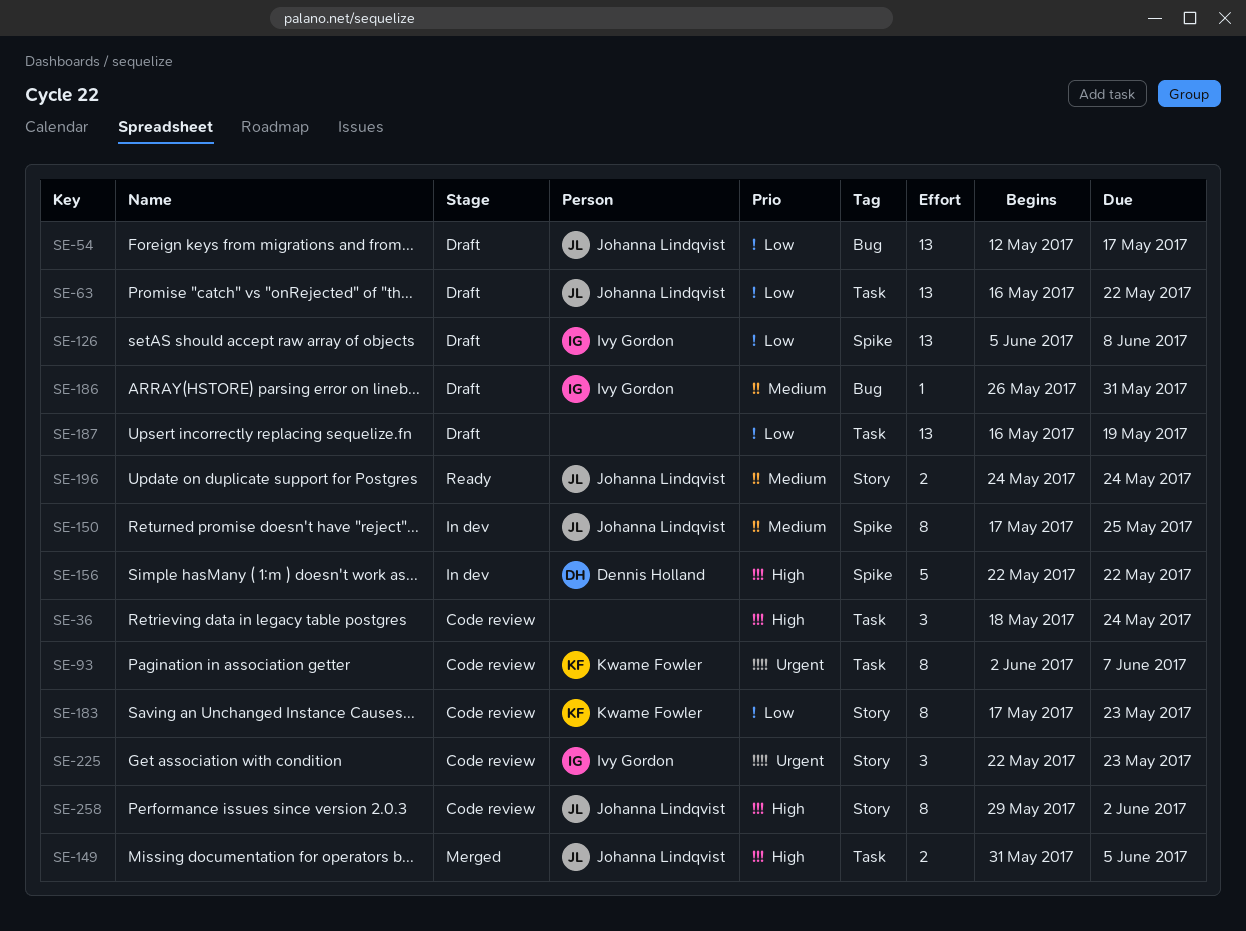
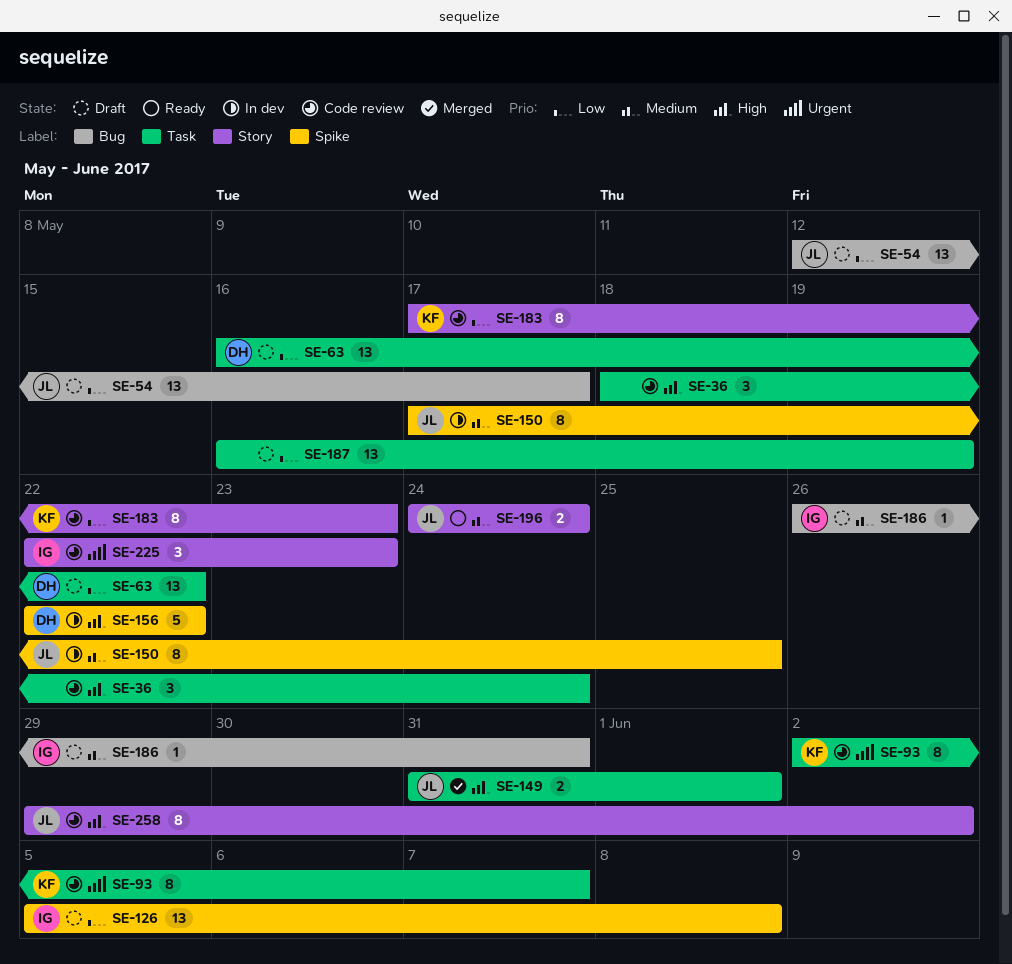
SE-63, owner: Johanna Lindqvist -> Dennis Holland
SE-149, due: Jun 5 -> Jun 1

